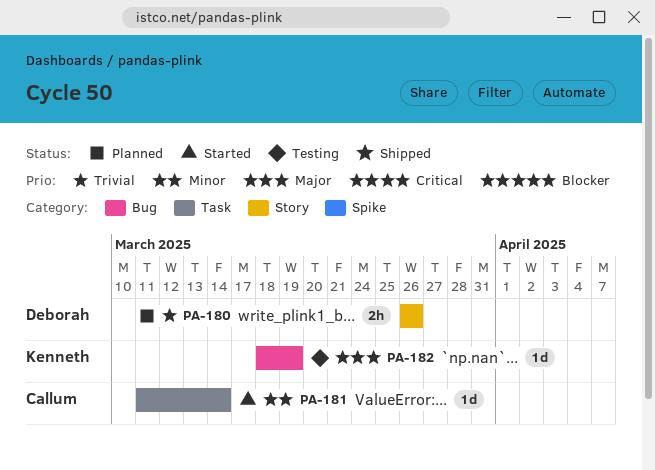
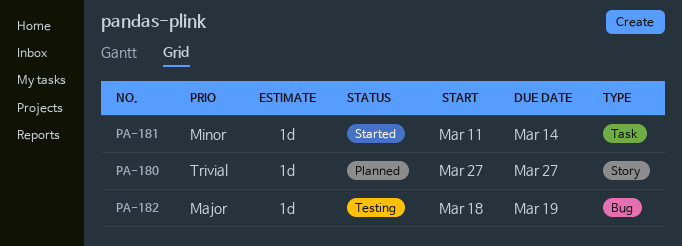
PA-180, estimate: 2h -> 1d
PA-180, start: Mar 26 -> Mar 27
PA-180, due: Mar 26 -> Mar 27

